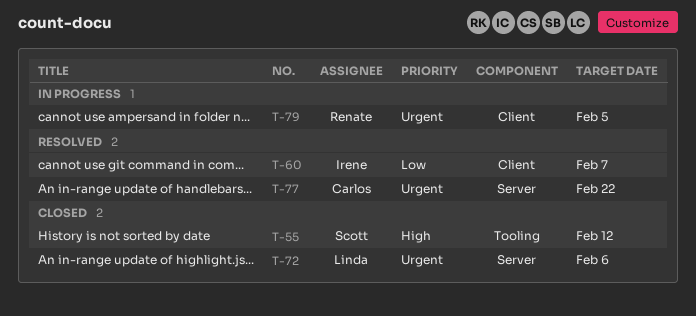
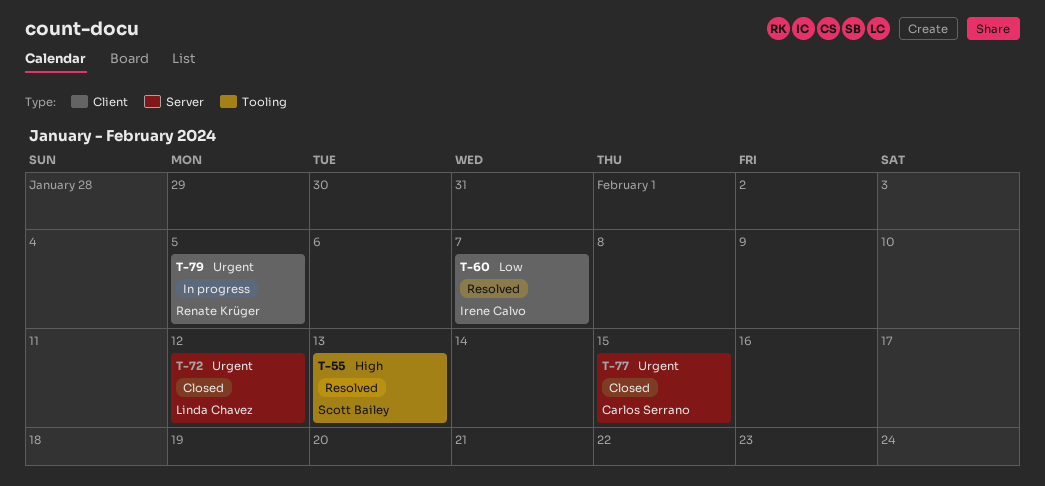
T-55, status: Closed -> Resolved
T-55, due: Feb 12 -> Feb 13
T-72, due: Feb 6 -> Feb 12
T-77, status: Resolved -> Closed
T-77, due: Feb 22 -> Feb 15

